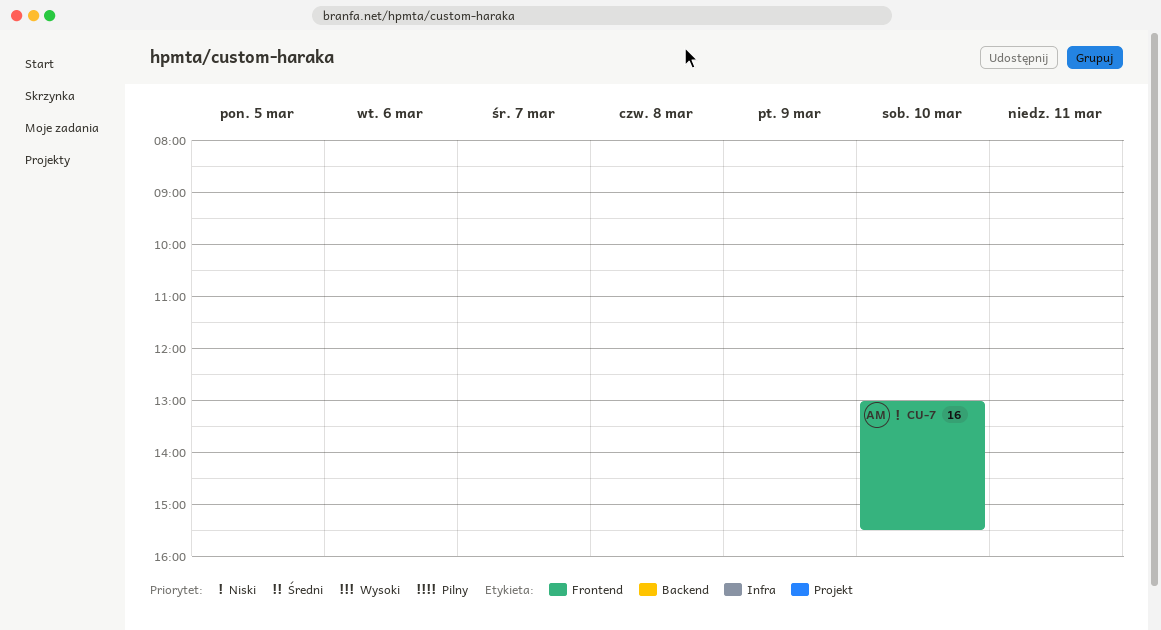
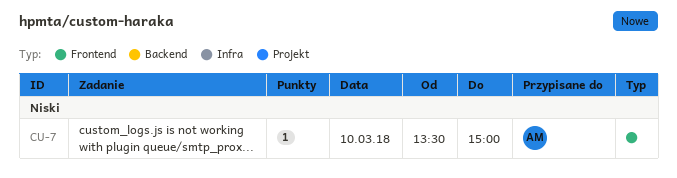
CU-7, estimate: 16 -> 1
CU-7, begins: 13:00 -> 13:30
CU-7, ends: 15:30 -> 15:00

